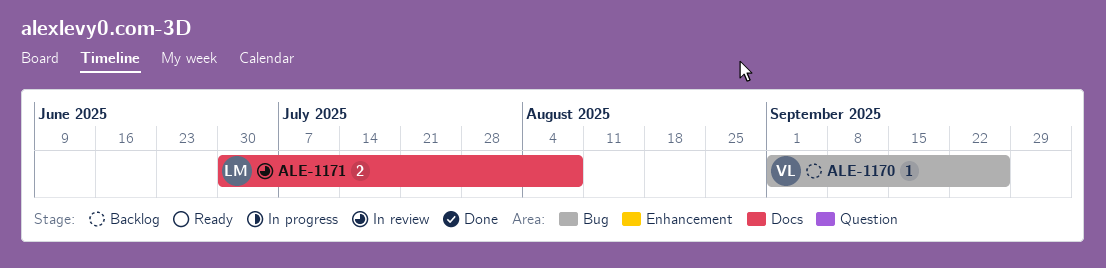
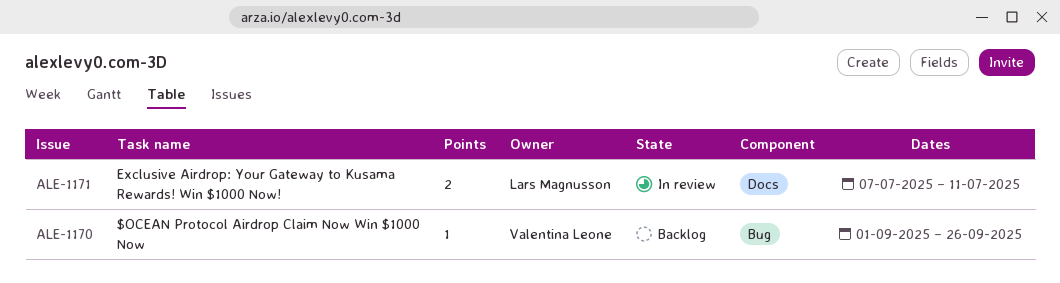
ALE-1171, start: Jun 30 -> Jul 7
ALE-1171, due: Aug 8 -> Jul 11

